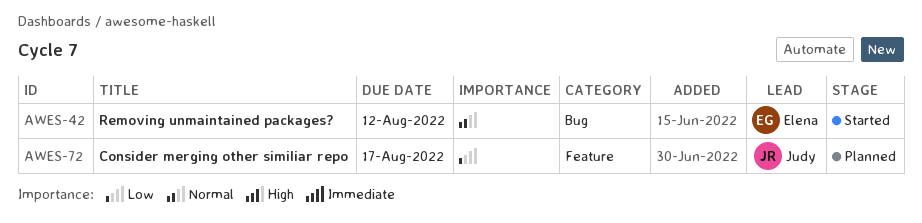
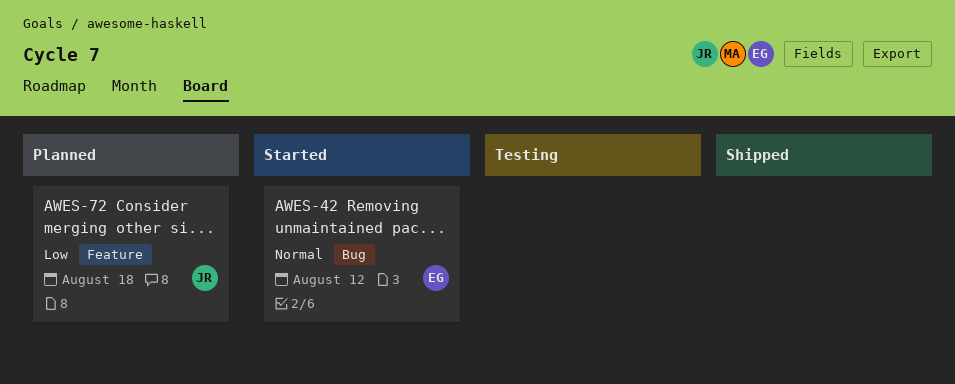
AWES-72, due: Aug 17 -> Aug 18

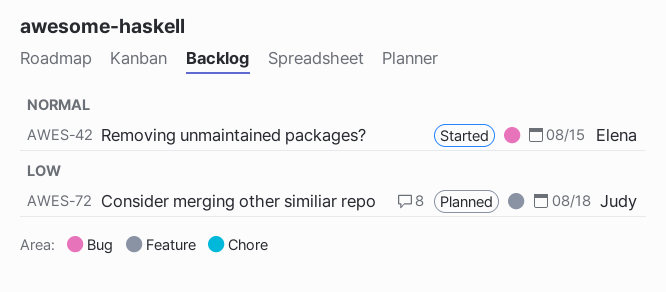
AWES-42, due: Aug 12 -> Aug 15

